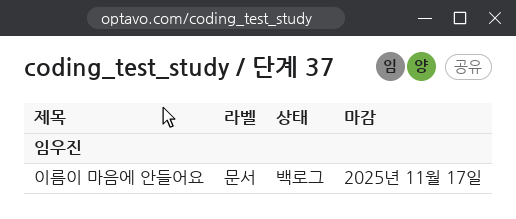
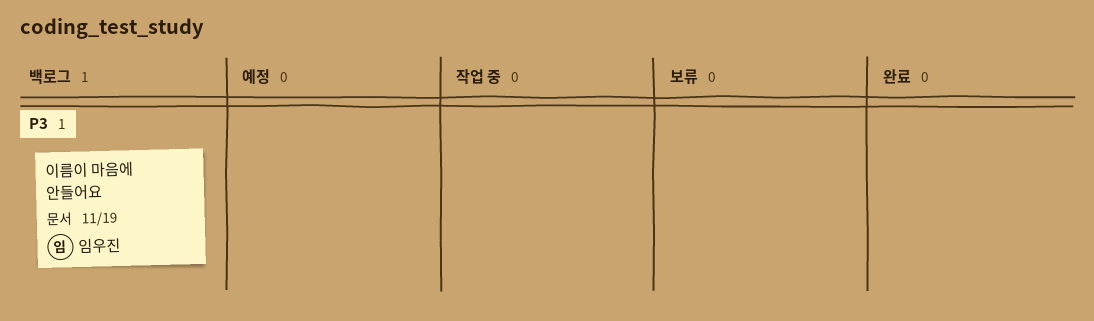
이름이 마음에 안들어요, due: Nov 17 -> Nov 19

